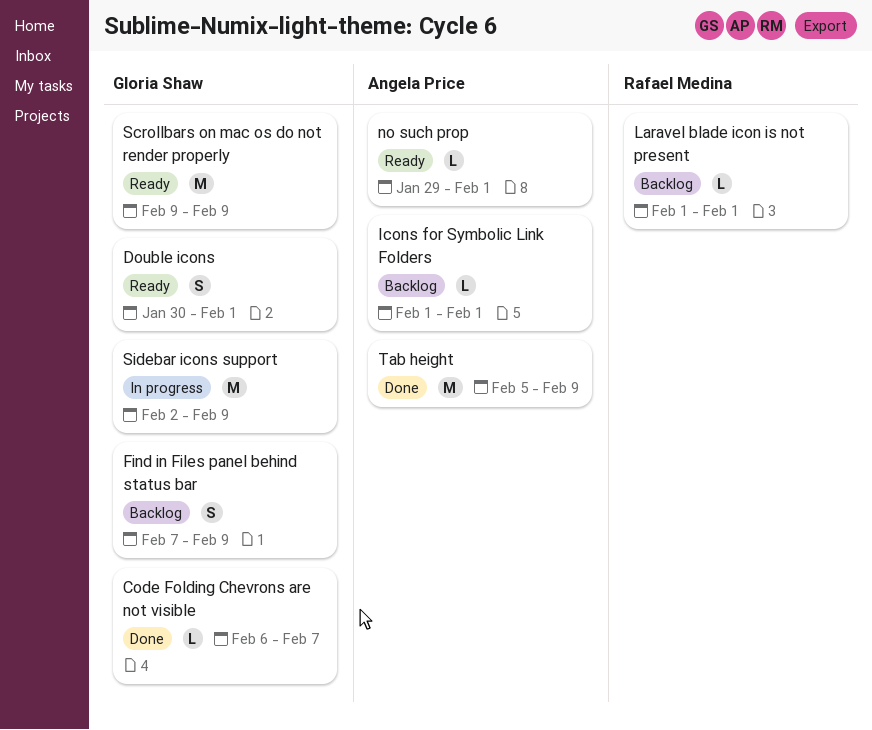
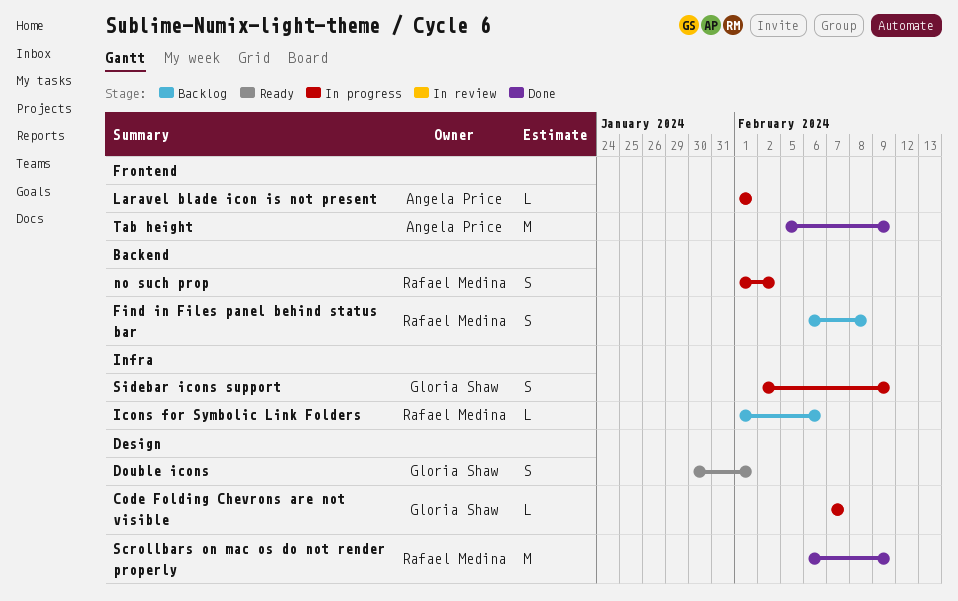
Code Folding Chevrons are not visible, status: Done -> In progress
Code Folding Chevrons are not visible, start: Feb 6 -> Feb 7
Find in Files panel behind status bar, owner: Gloria Shaw -> Rafael Medina
Find in Files panel behind status bar, start: Feb 7 -> Feb 6
Find in Files panel behind status bar, due: Feb 9 -> Feb 8
Icons for Symbolic Link Folders, owner: Angela Price -> Rafael Medina
Icons for Symbolic Link Folders, due: Feb 1 -> Feb 6
Laravel blade icon is not present, status: Backlog -> In progress
Laravel blade icon is not present, owner: Rafael Medina -> Angela Price
no such prop, status: Ready -> In progress
no such prop, owner: Angela Price -> Rafael Medina
no such prop, estimate: L -> S
no such prop, start: Jan 29 -> Feb 1
no such prop, due: Feb 1 -> Feb 2
Scrollbars on mac os do not render properly, status: Ready -> Done
Scrollbars on mac os do not render properly, owner: Gloria Shaw -> Rafael Medina
Scrollbars on mac os do not render properly, start: Feb 9 -> Feb 6
Sidebar icons support, estimate: M -> S

